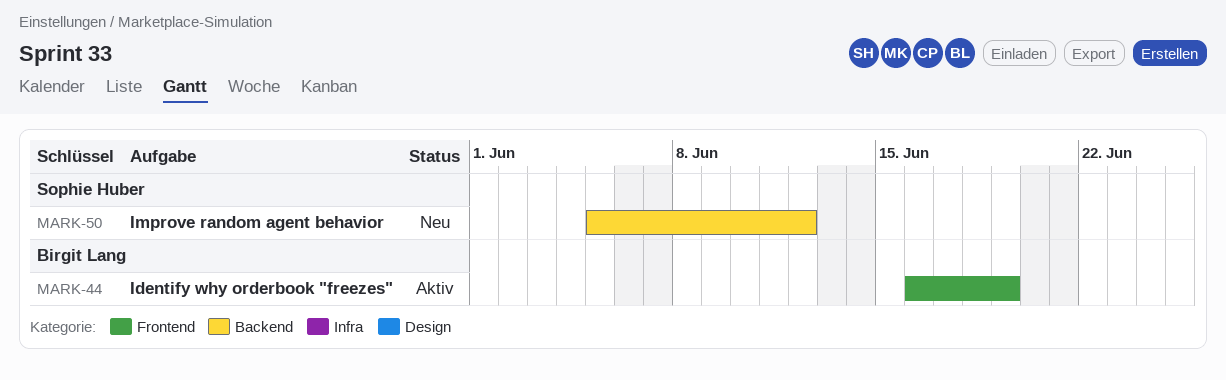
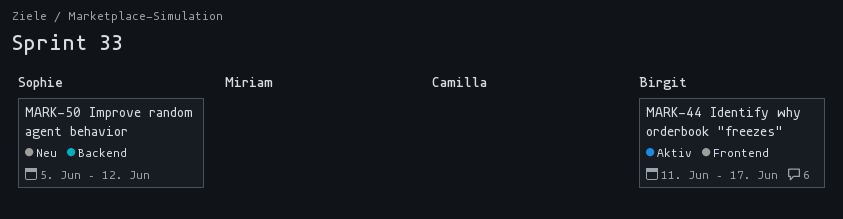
MARK-44, start: Jun 16 -> Jun 11
MARK-44, due: Jun 19 -> Jun 17

